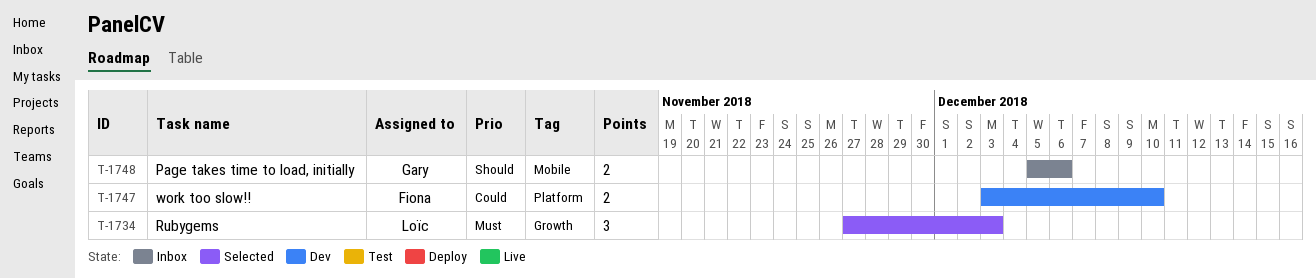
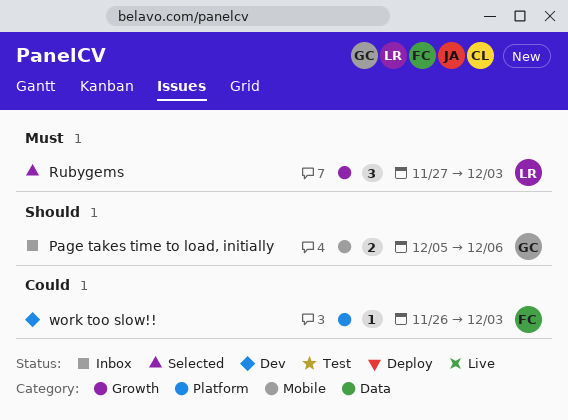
work too slow!!, estimate: 2 -> 1
work too slow!!, start: Dec 3 -> Nov 26
work too slow!!, due: Dec 10 -> Dec 3

